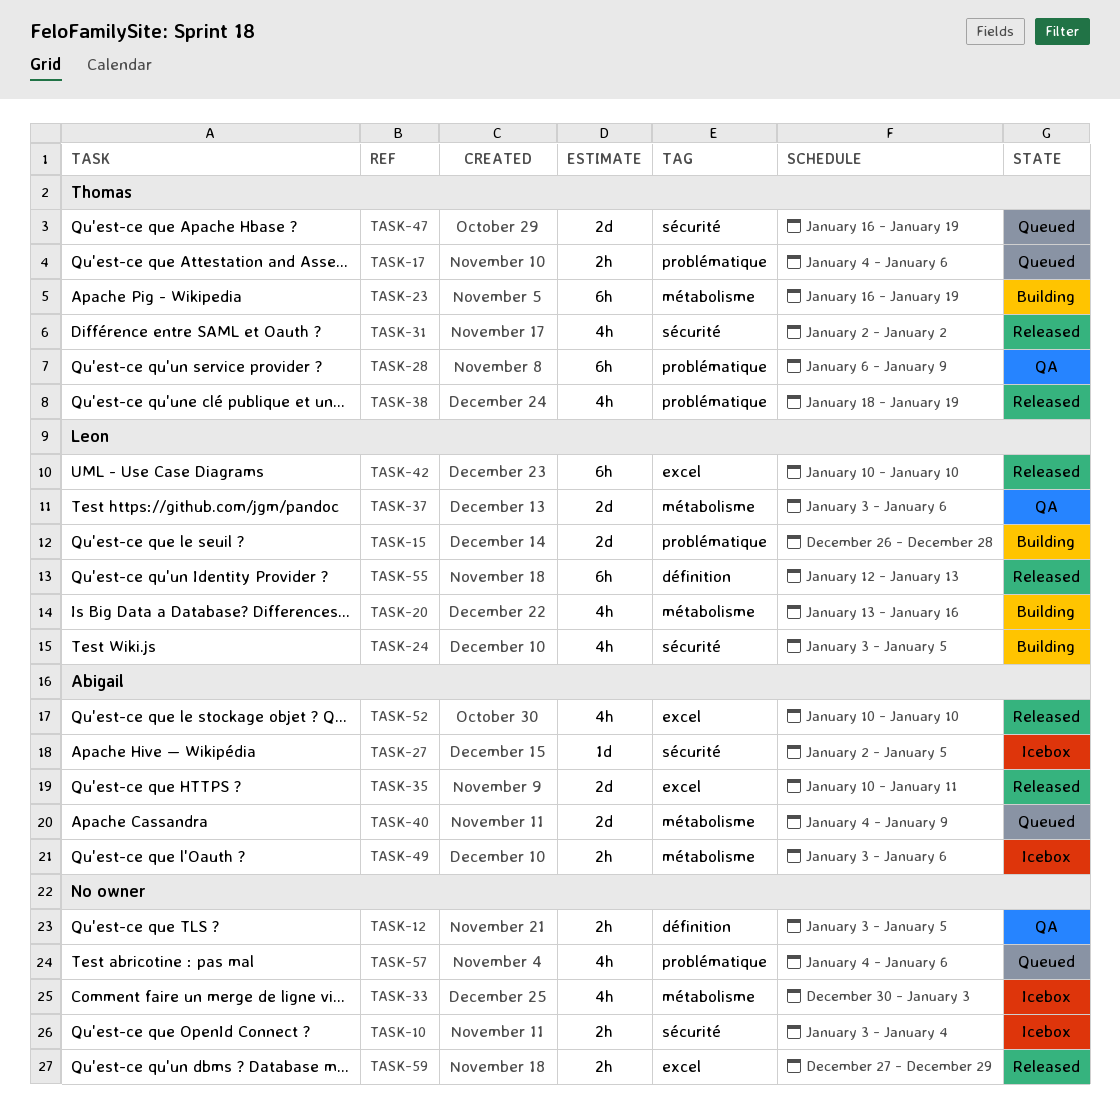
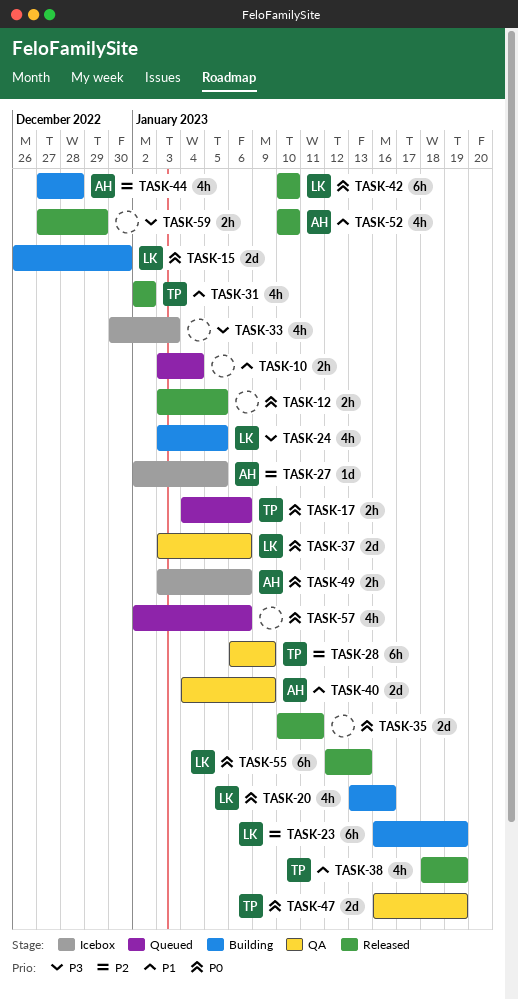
TASK-10, status: Icebox -> Queued
TASK-12, status: QA -> Released
TASK-15, due: Dec 28 -> Dec 30
TASK-23, owner: Thomas -> Leon
TASK-35, owner: Abigail -> none
TASK-40, status: Queued -> QA
TASK-44: none -> present
TASK-47, status: Queued -> QA
TASK-57, start: Jan 4 -> Jan 2

